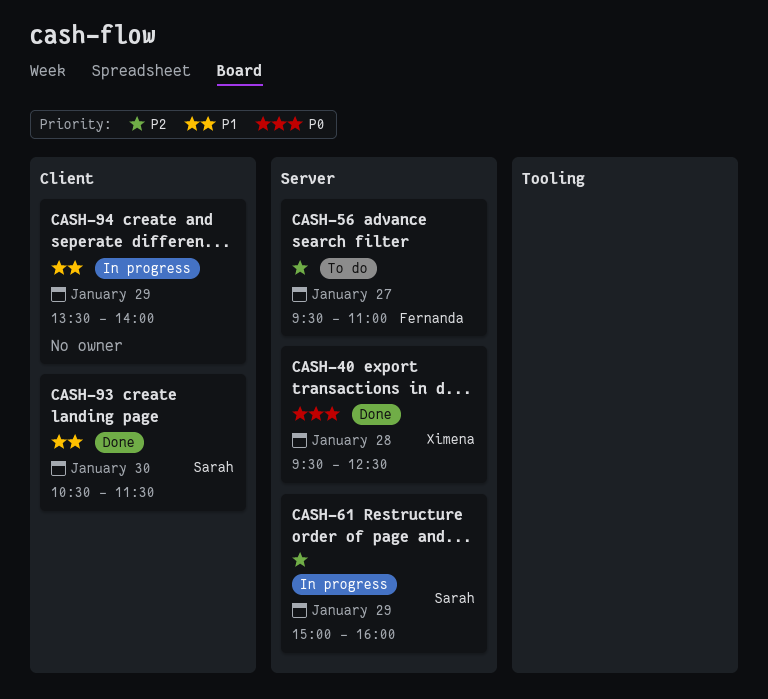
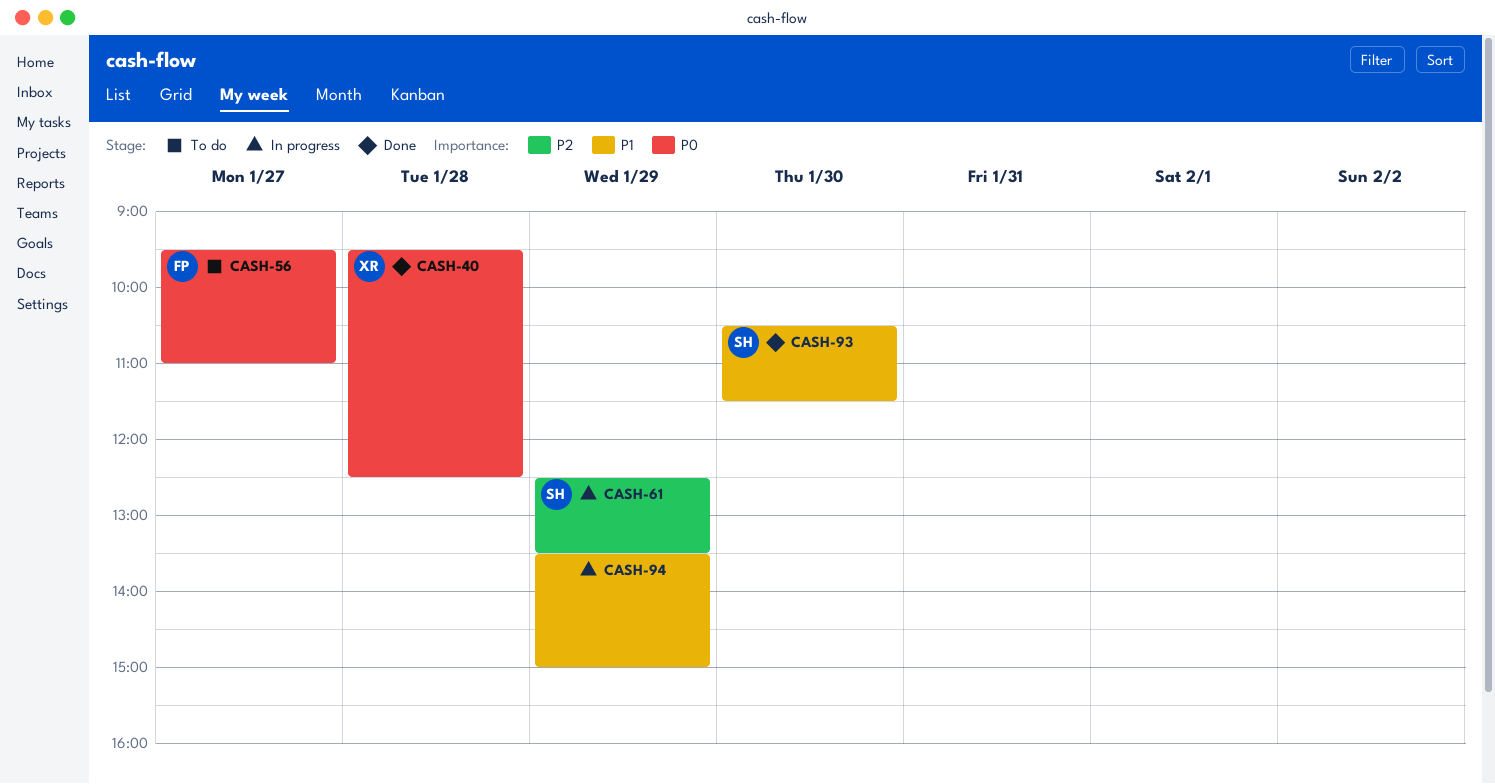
CASH-56, priority: P2 -> P0
CASH-61, begins: 15:00 -> 12:30
CASH-61, ends: 16:00 -> 13:30
CASH-94, ends: 14:00 -> 15:00

